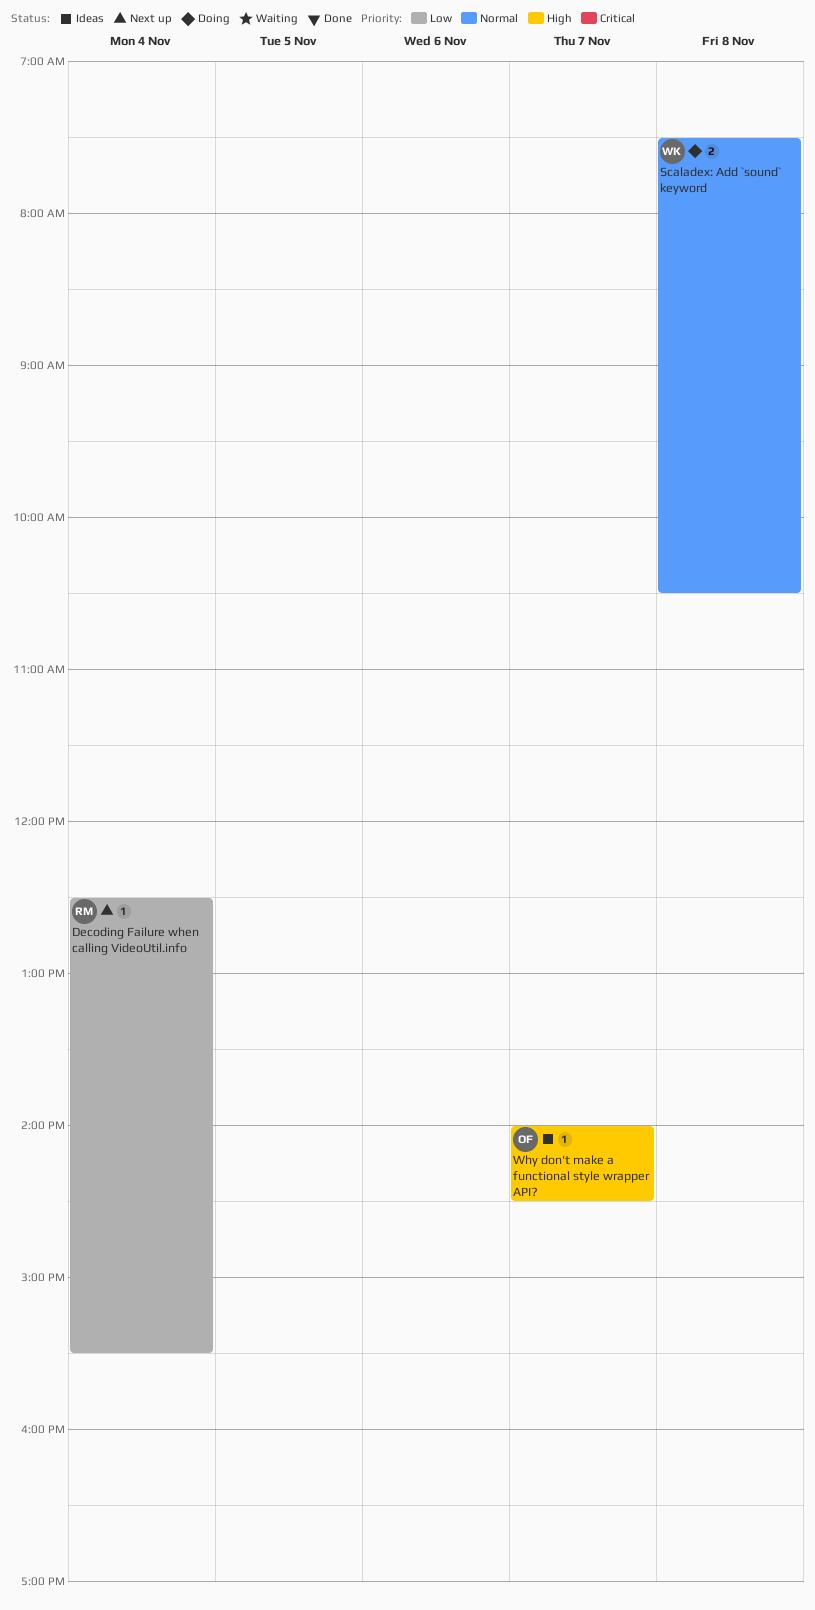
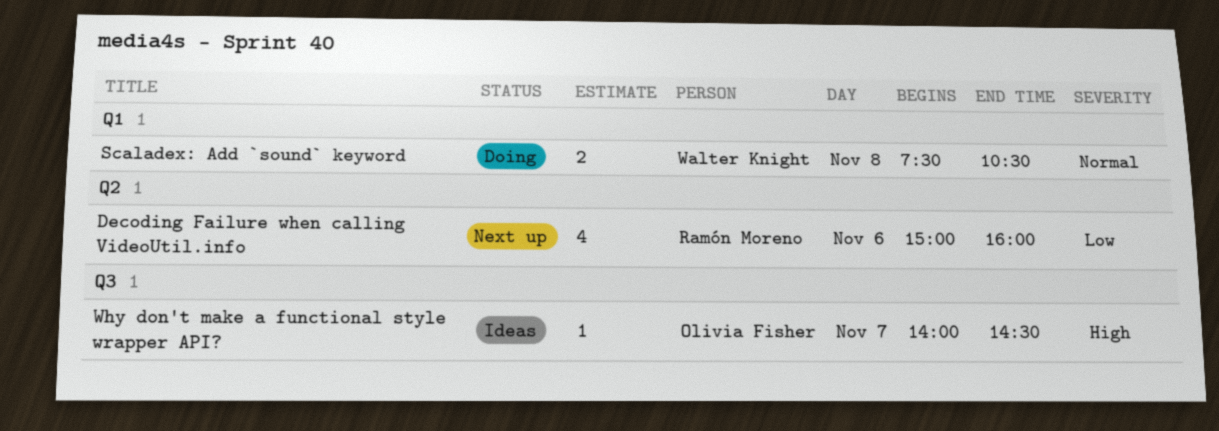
Decoding Failure when calling VideoUtil.info, estimate: 1 -> 4
Decoding Failure when calling VideoUtil.info, day: Nov 4 -> Nov 6
Decoding Failure when calling VideoUtil.info, begins: 12:30 -> 15:00
Decoding Failure when calling VideoUtil.info, ends: 15:30 -> 16:00

